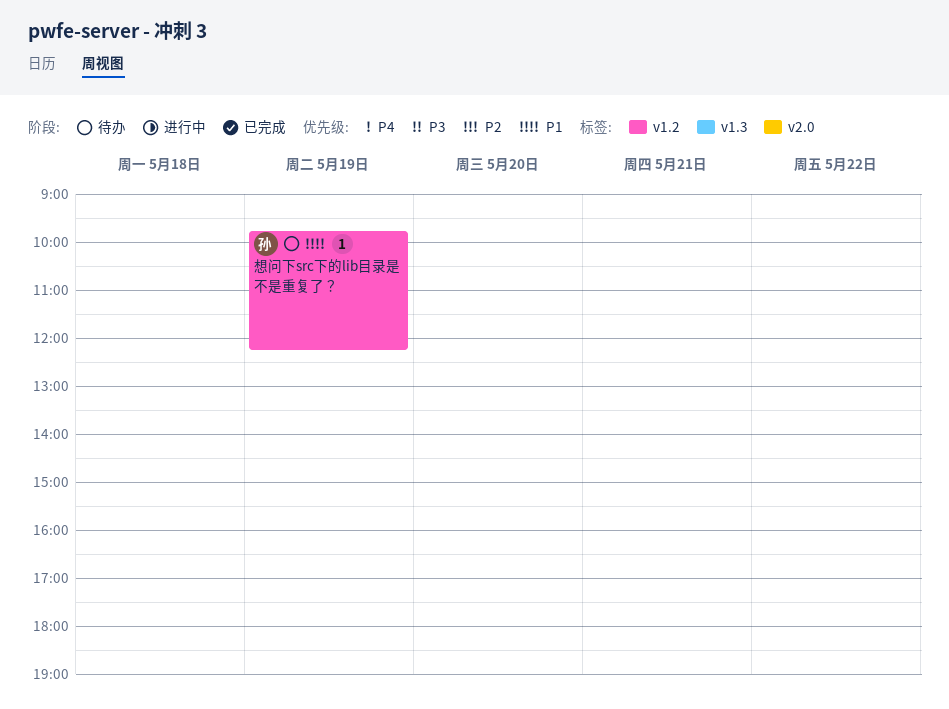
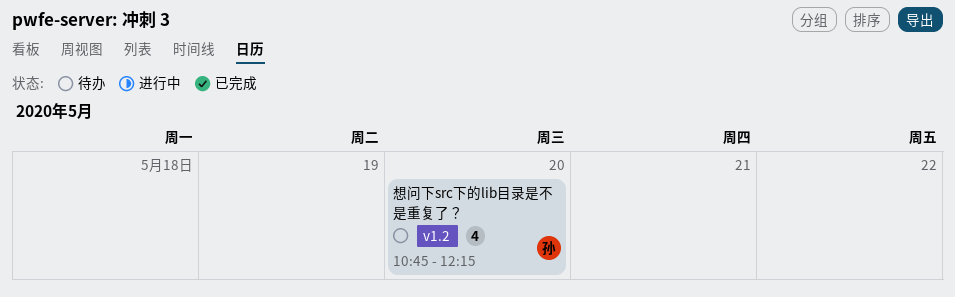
想问下src下的lib目录是不是重复了？, estimate: 1 -> 4
想问下src下的lib目录是不是重复了？, day: May 19 -> May 20
想问下src下的lib目录是不是重复了？, begins: 09:45 -> 10:45

